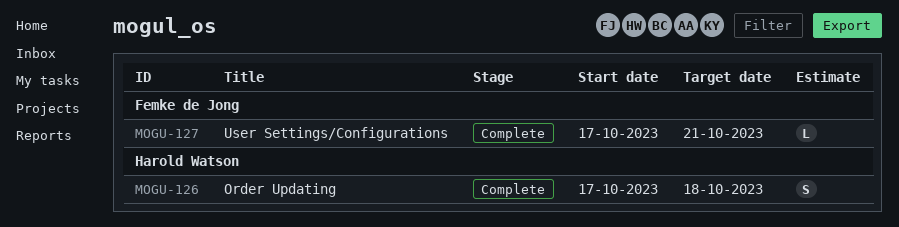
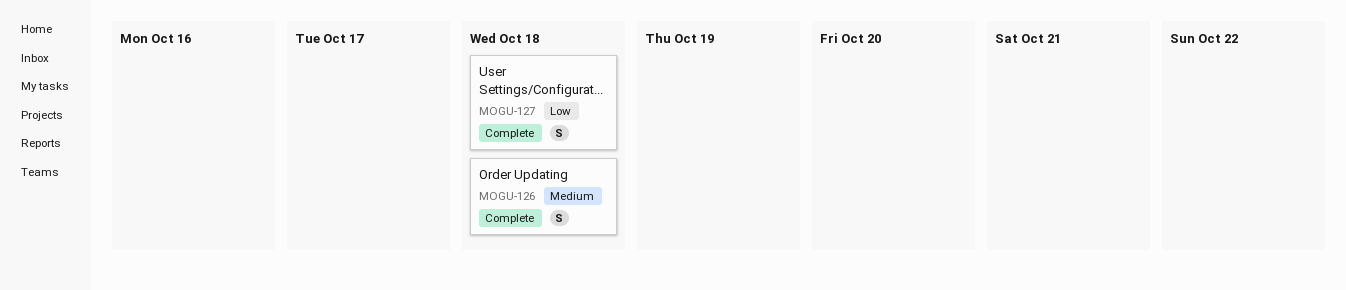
MOGU-127, estimate: L -> S
MOGU-127, due: Oct 21 -> Oct 18

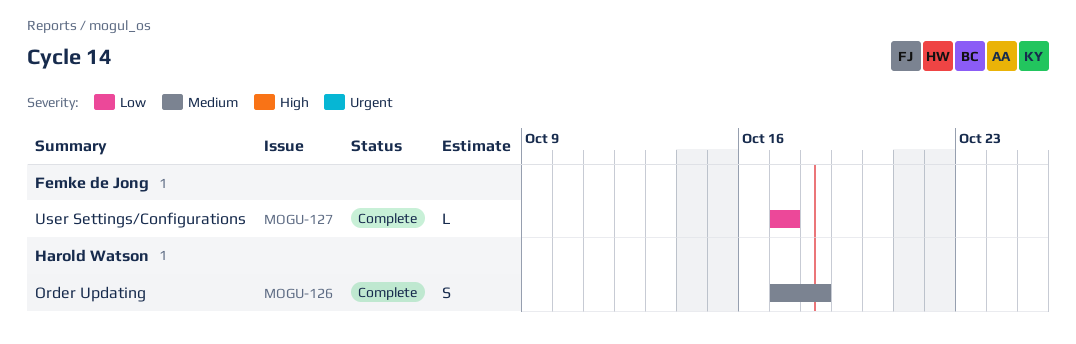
MOGU-127, estimate: S -> L
MOGU-127, due: Oct 18 -> Oct 17

